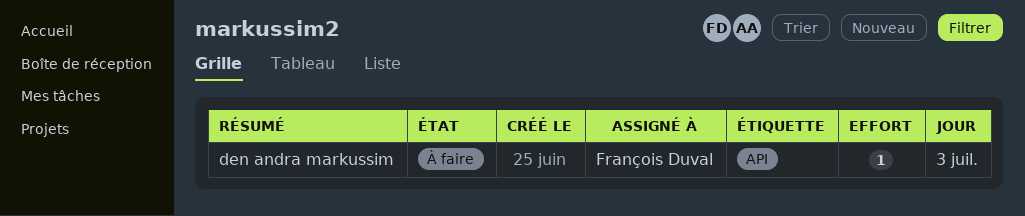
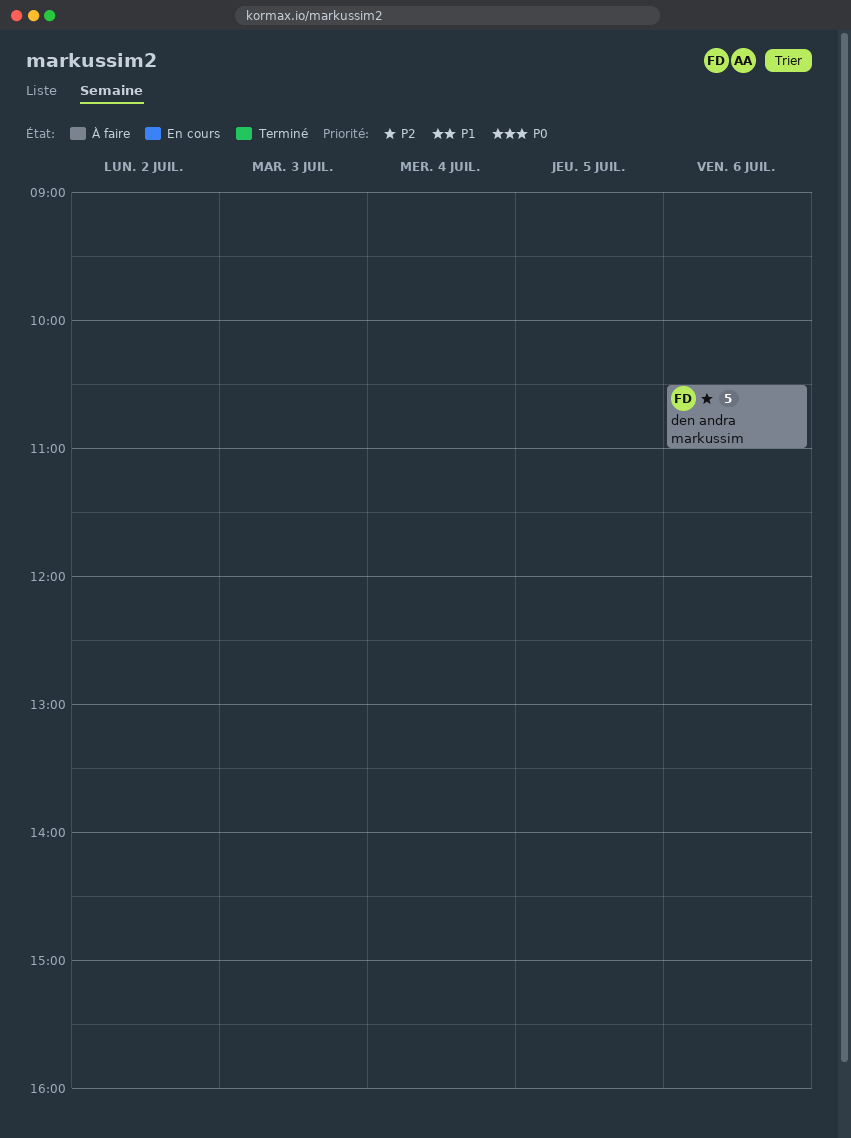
den andra markussim, estimate: 1 -> 5
den andra markussim, day: Jul 3 -> Jul 6

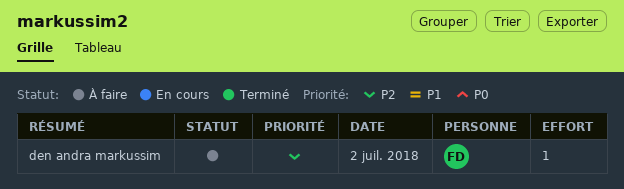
den andra markussim, estimate: 5 -> 1
den andra markussim, day: Jul 6 -> Jul 2

